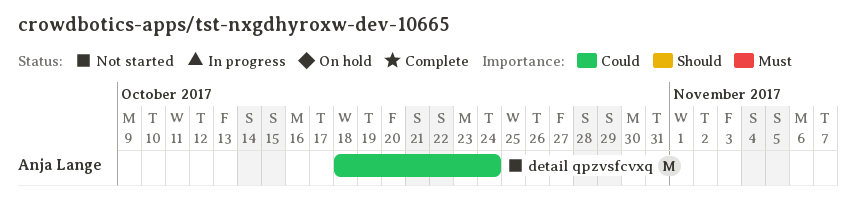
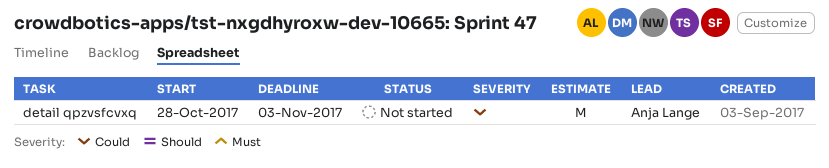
detail qpzvsfcvxq, start: Oct 18 -> Oct 28
detail qpzvsfcvxq, due: Oct 24 -> Nov 3

